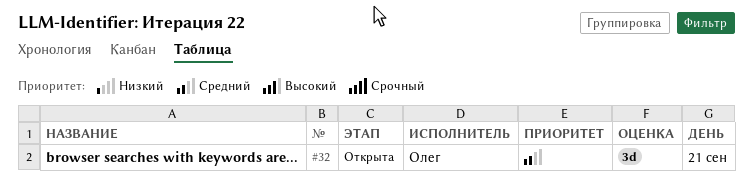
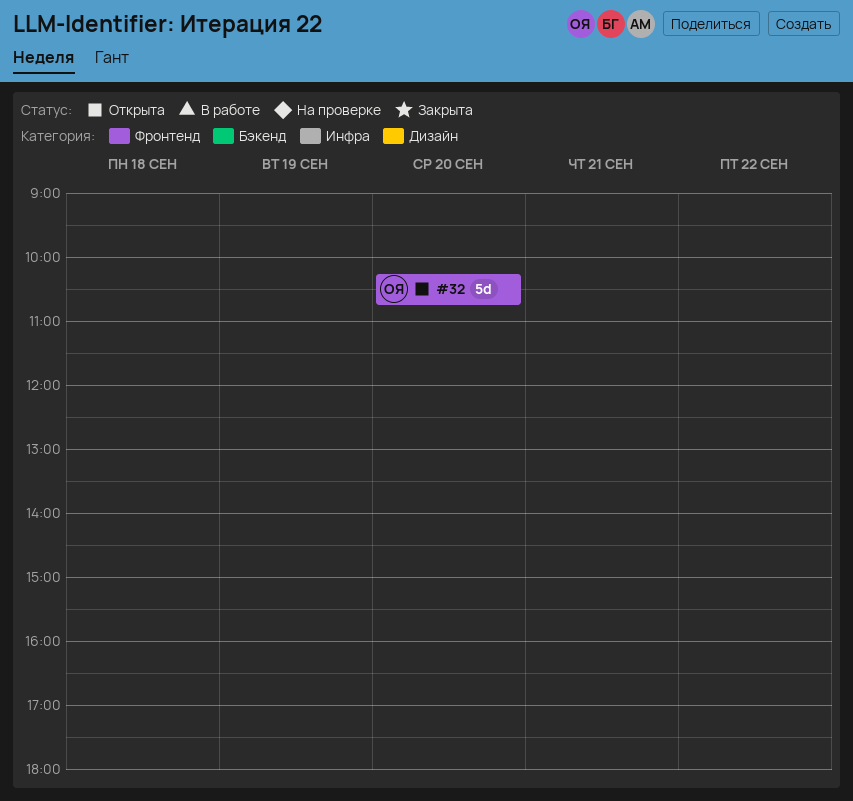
#32, estimate: 3d -> 5d
#32, day: Sep 21 -> Sep 20

